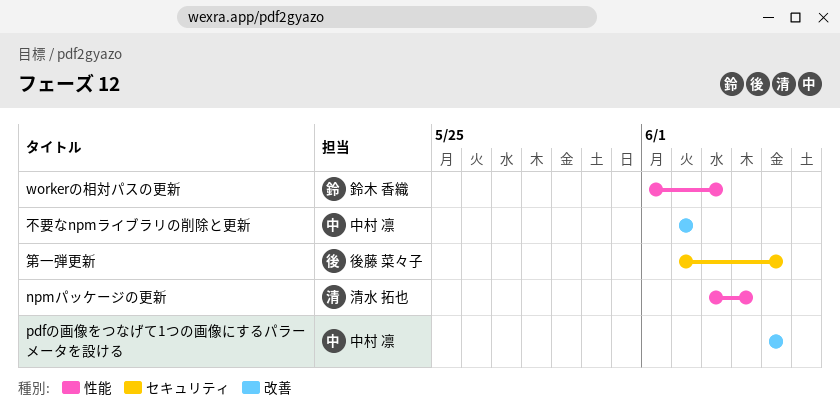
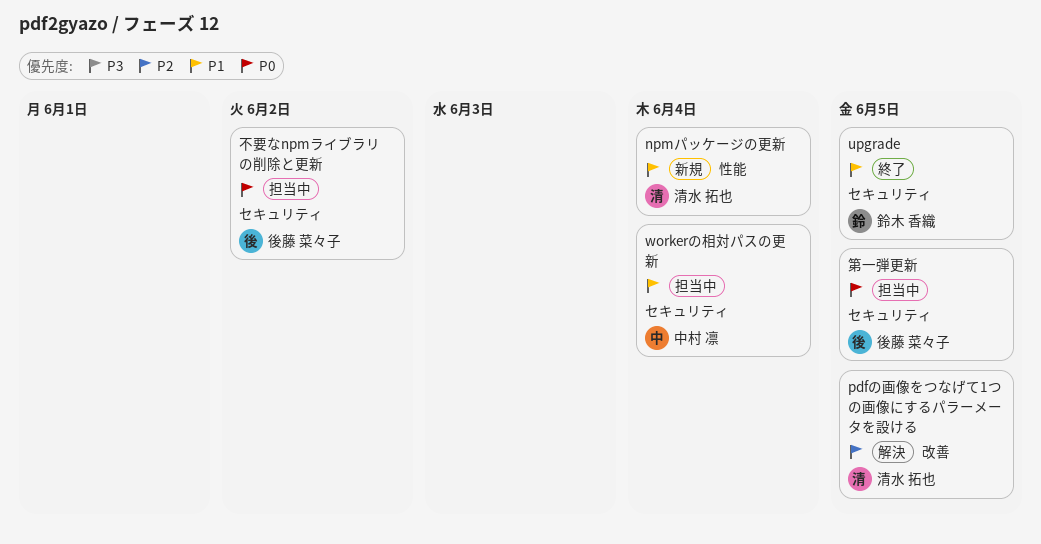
pdfの画像をつなげて1つの画像にするパラーメータを設ける, owner: 中村 凛 -> 清水 拓也
upgrade: none -> present
workerの相対パスの更新, owner: 鈴木 香織 -> 中村 凛
workerの相対パスの更新, label: 性能 -> セキュリティ
workerの相対パスの更新, due: Jun 3 -> Jun 4
不要なnpmライブラリの削除と更新, owner: 中村 凛 -> 後藤 菜々子
不要なnpmライブラリの削除と更新, label: 改善 -> セキュリティ

